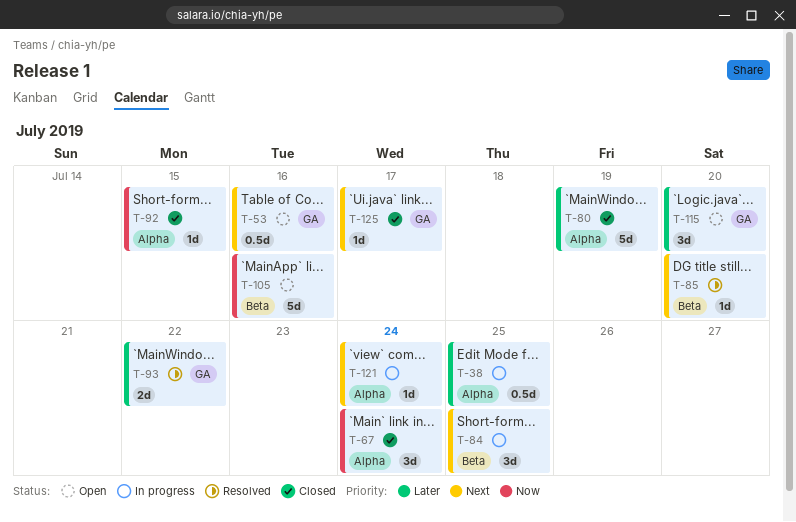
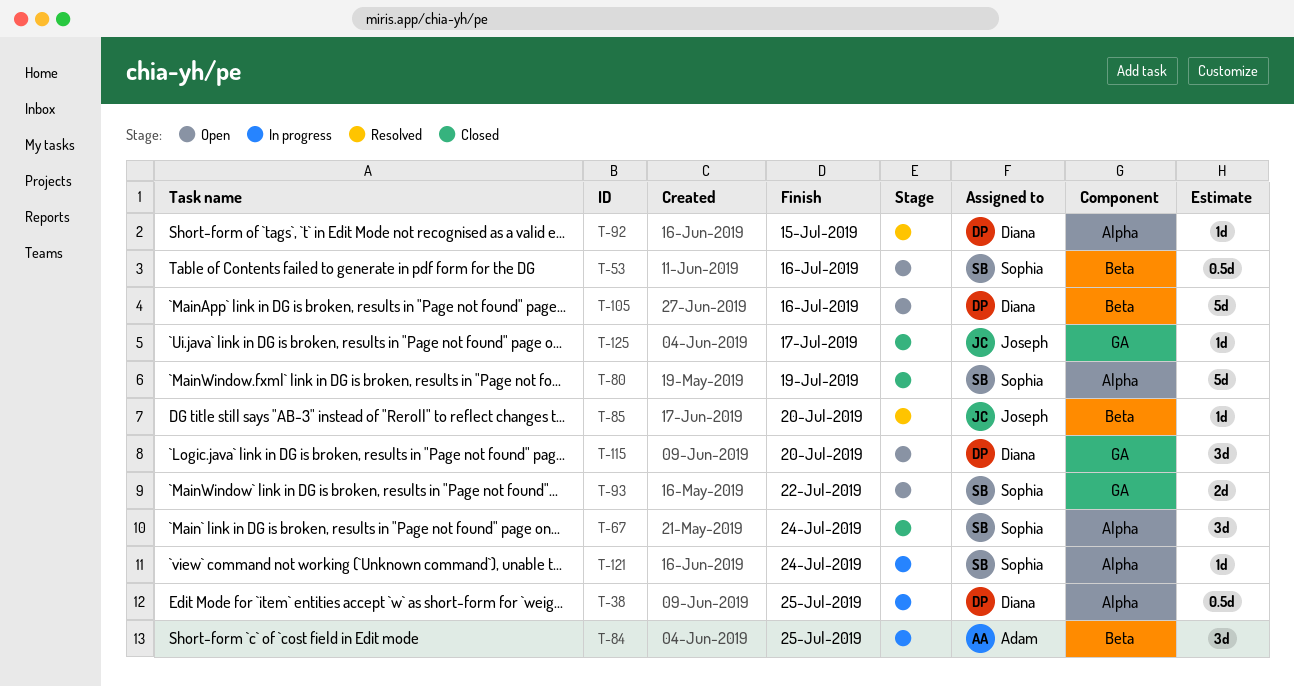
T-53, label: GA -> Beta
T-92, status: Closed -> Resolved
T-93, status: Resolved -> Open

